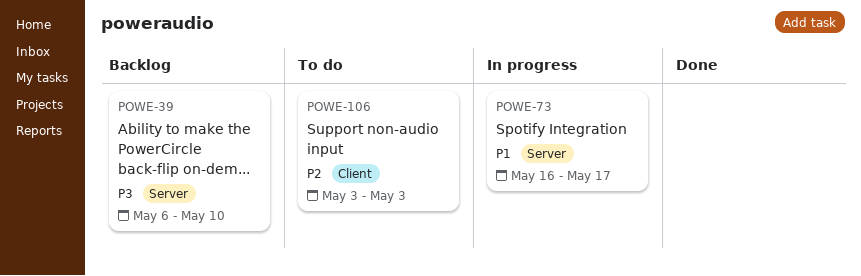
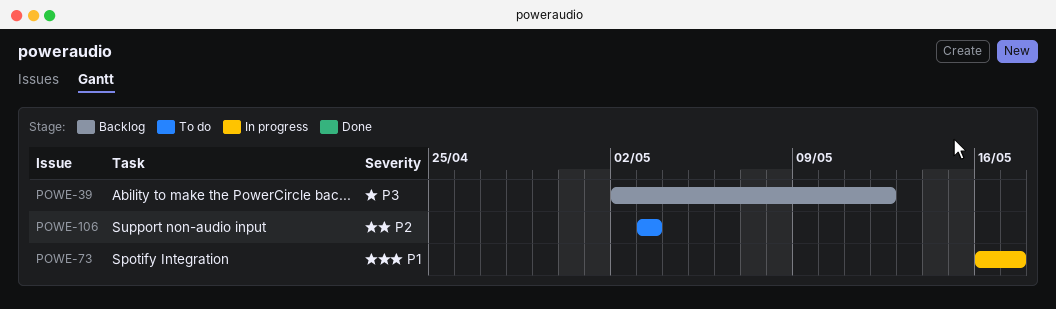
POWE-39, start: May 6 -> May 2
POWE-39, due: May 10 -> May 12

